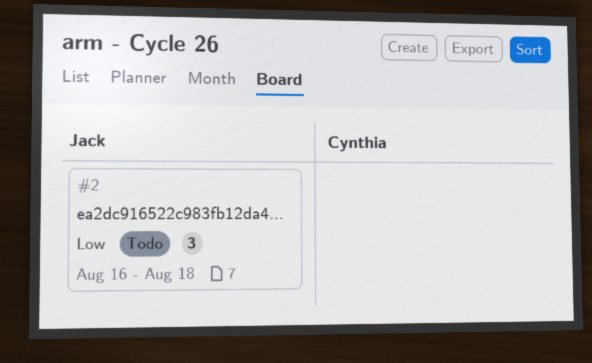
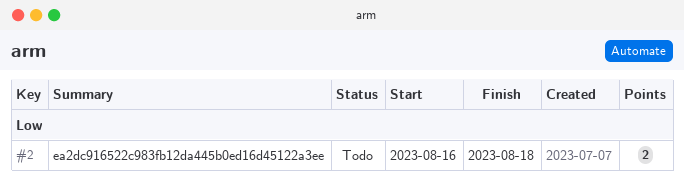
#2, estimate: 3 -> 2

